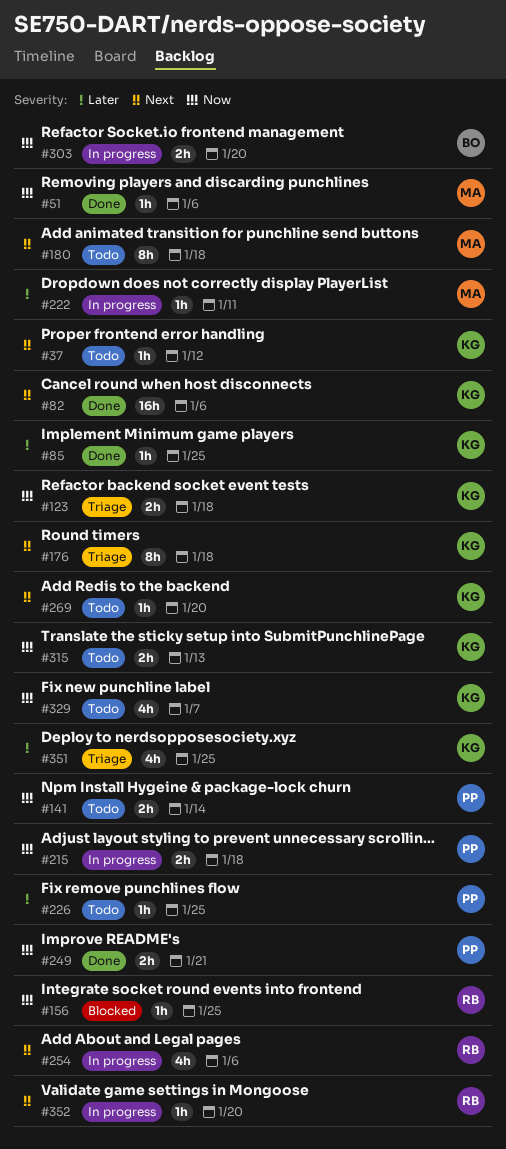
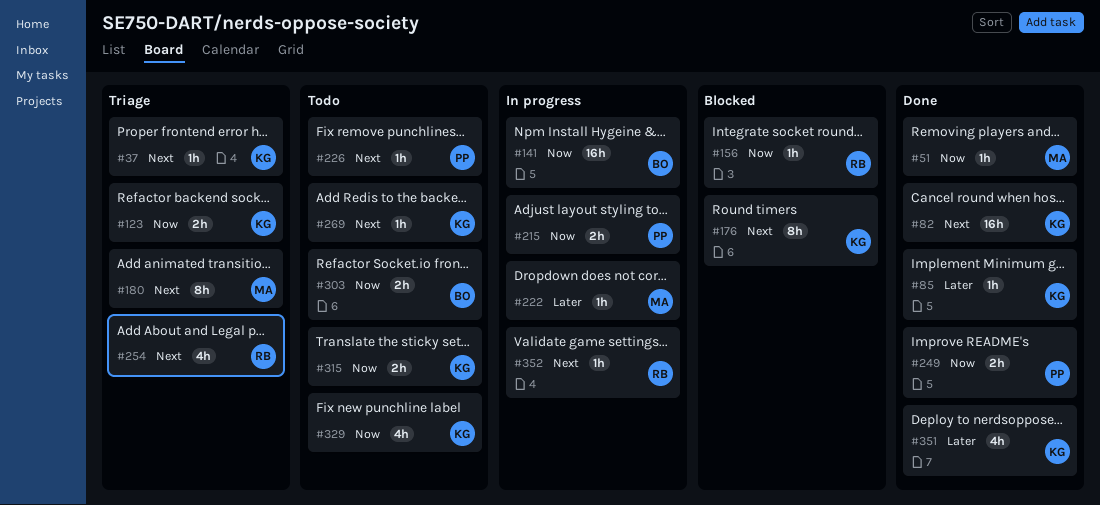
#37, status: Todo -> Triage
#141, status: Todo -> In progress
#141, owner: PP -> BO
#141, estimate: 2h -> 16h
#176, status: Triage -> Blocked
#180, status: Todo -> Triage
#226, priority: Later -> Next
#254, status: In progress -> Triage
#303, status: In progress -> Todo
#351, status: Triage -> Done

